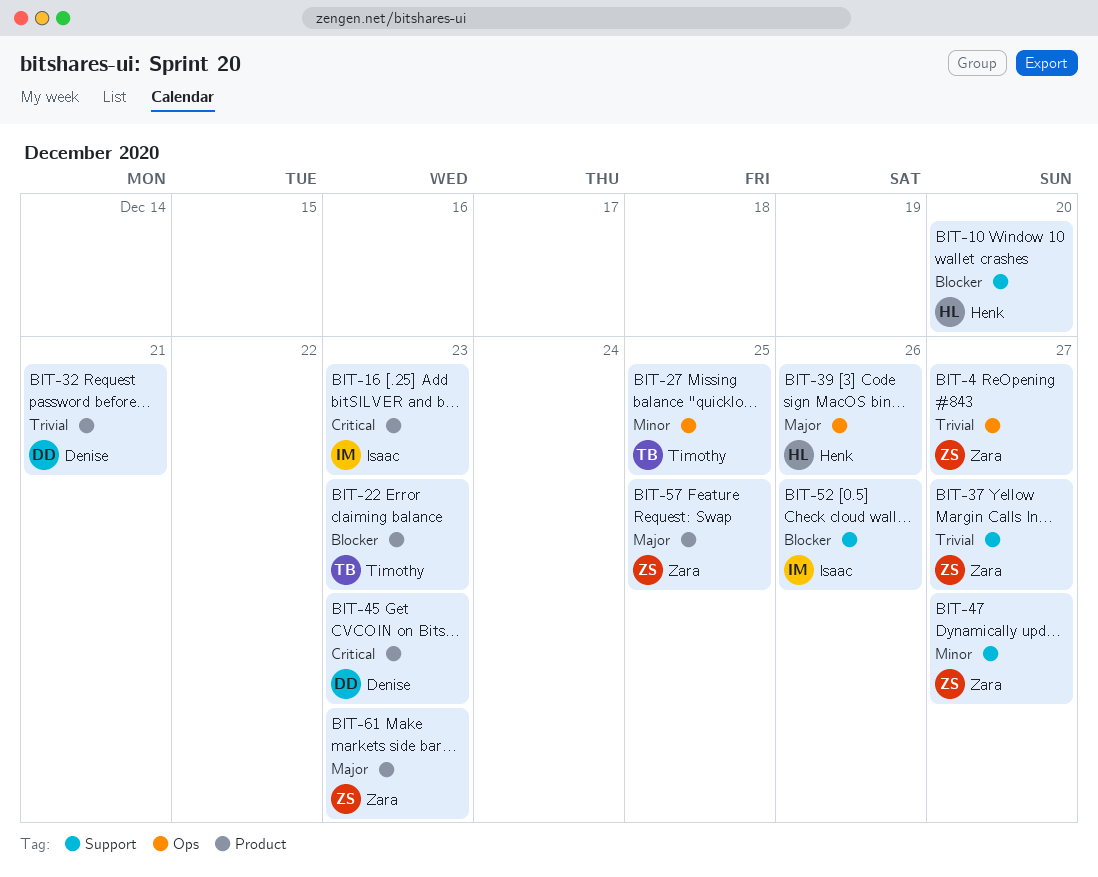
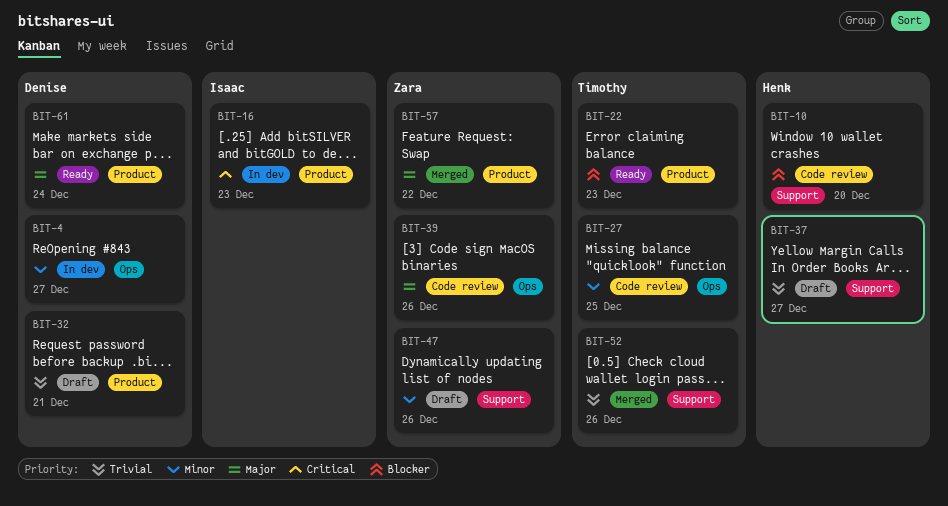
BIT-4, owner: Zara -> Denise
BIT-4, priority: Trivial -> Minor
BIT-37, owner: Zara -> Henk
BIT-39, owner: Henk -> Zara
BIT-45: present -> none
BIT-47, due: Dec 27 -> Dec 26
BIT-52, owner: Isaac -> Timothy
BIT-52, priority: Blocker -> Trivial
BIT-57, due: Dec 25 -> Dec 22
BIT-61, owner: Zara -> Denise
BIT-61, due: Dec 23 -> Dec 24

